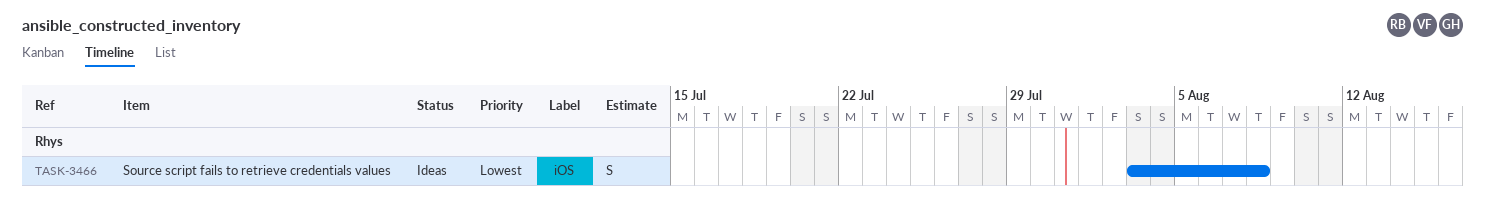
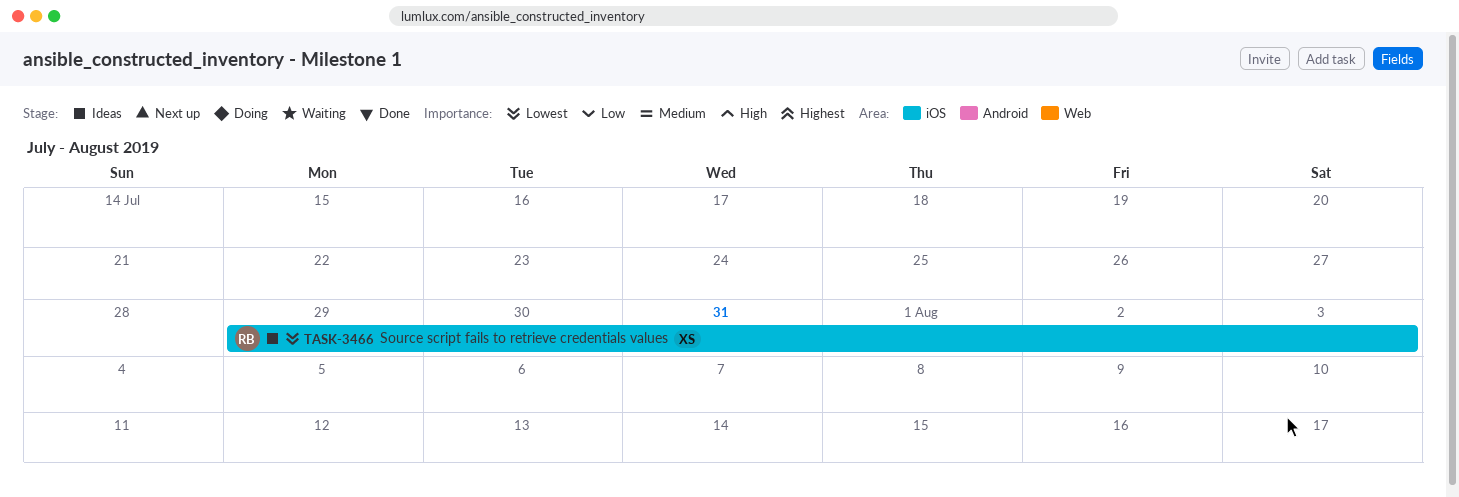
TASK-3466, estimate: S -> XS
TASK-3466, start: Aug 3 -> Jul 29
TASK-3466, due: Aug 8 -> Aug 3

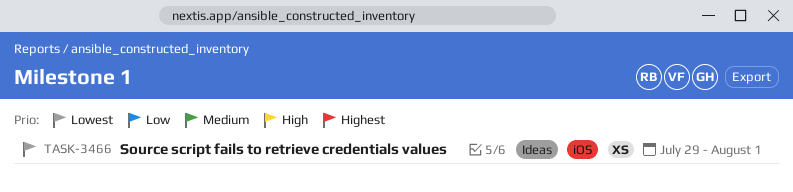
TASK-3466, due: Aug 3 -> Aug 1

